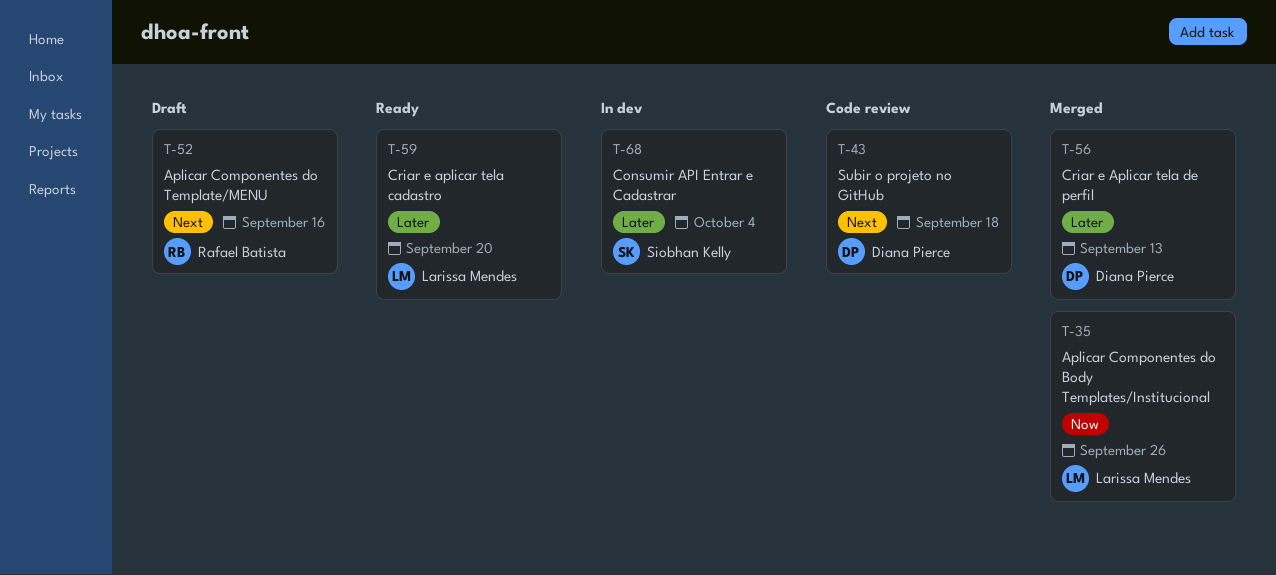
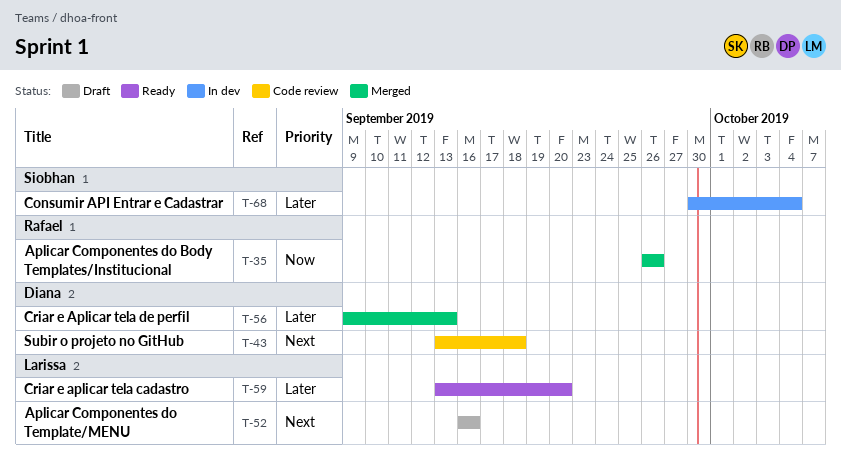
T-35, owner: Larissa Mendes -> Rafael Batista
T-52, owner: Rafael Batista -> Larissa Mendes

